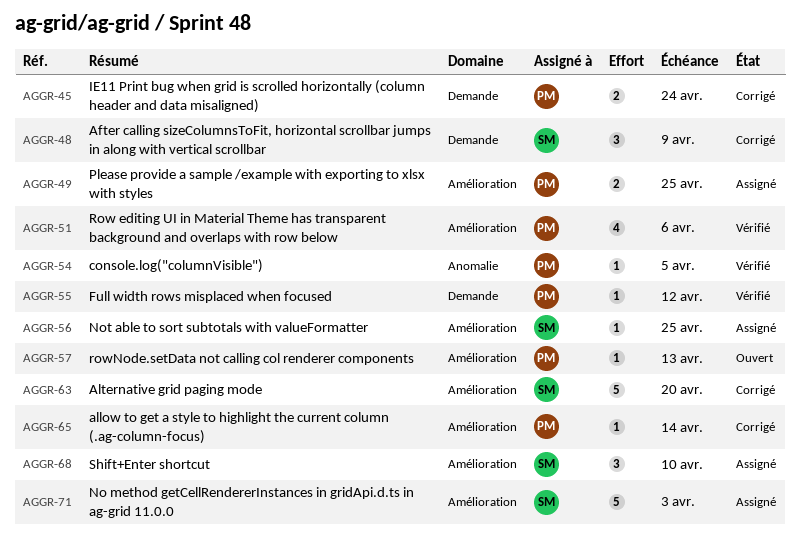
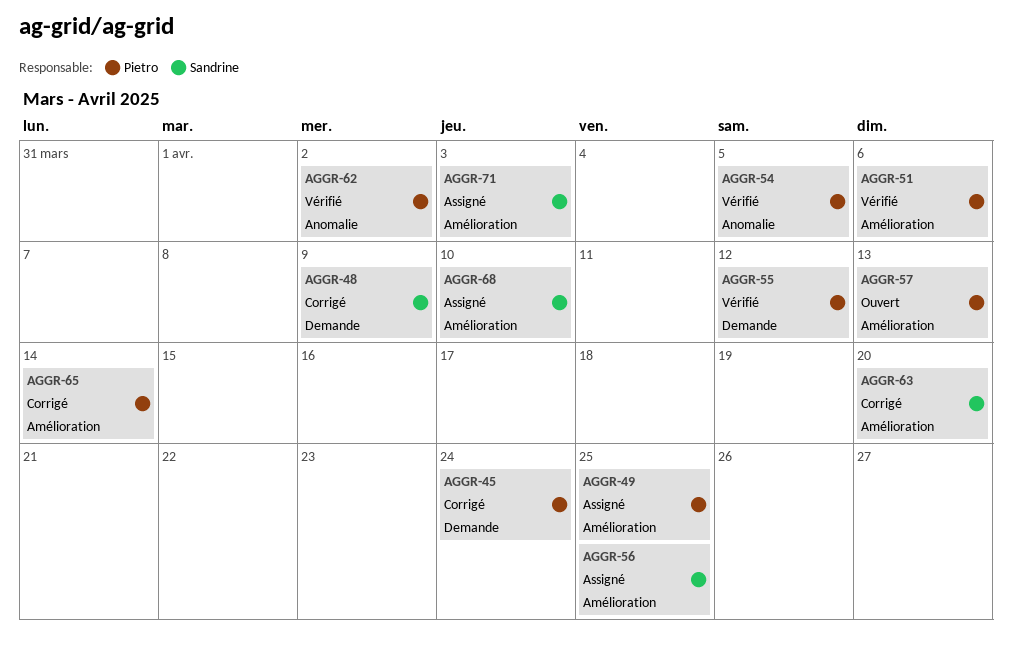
AGGR-62: none -> present

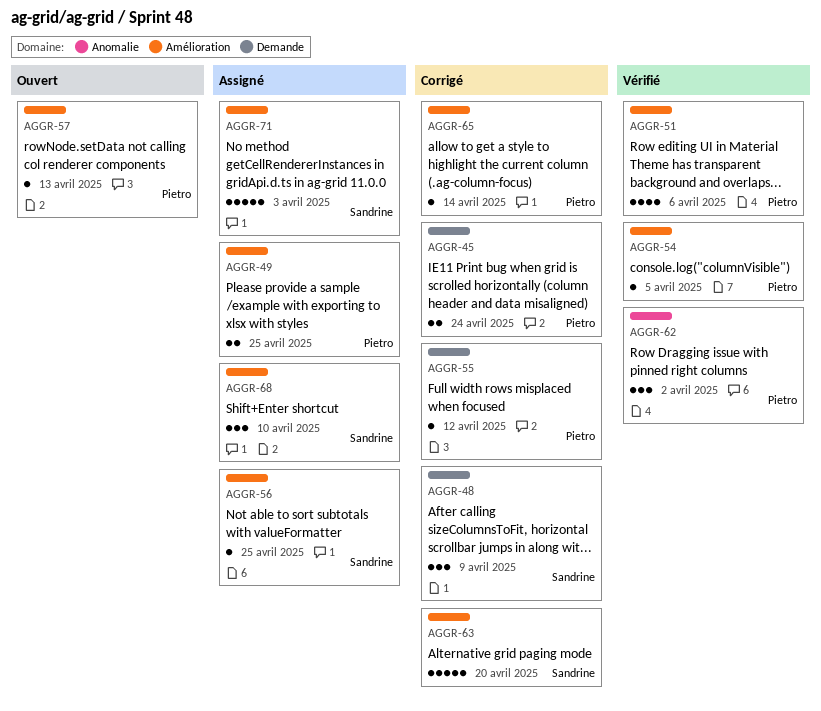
AGGR-54, label: Anomalie -> Amélioration
AGGR-55, status: Vérifié -> Corrigé

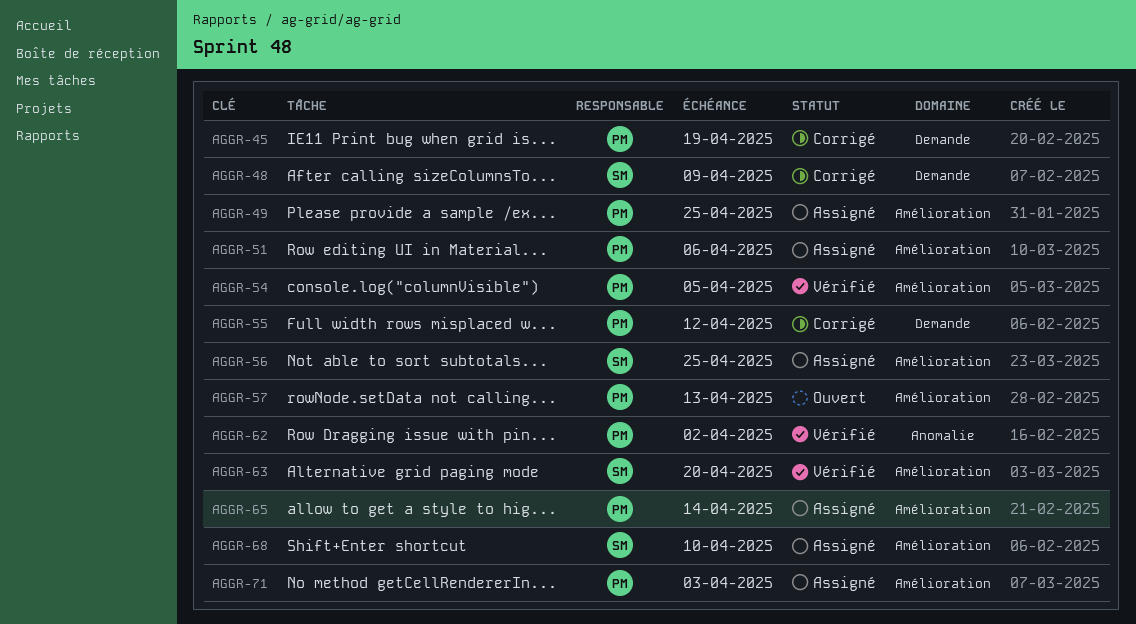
AGGR-45, due: Apr 24 -> Apr 19
AGGR-51, status: Vérifié -> Assigné
AGGR-63, status: Corrigé -> Vérifié
AGGR-65, status: Corrigé -> Assigné
AGGR-71, owner: Sandrine -> Pietro

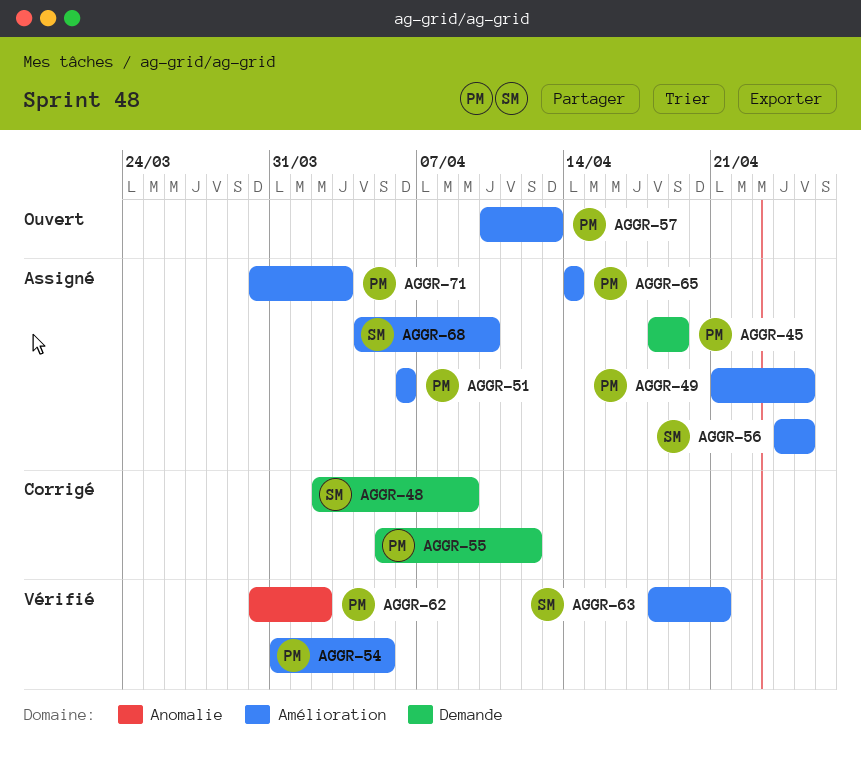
AGGR-45, status: Corrigé -> Assigné
AGGR-63, due: Apr 20 -> Apr 21

